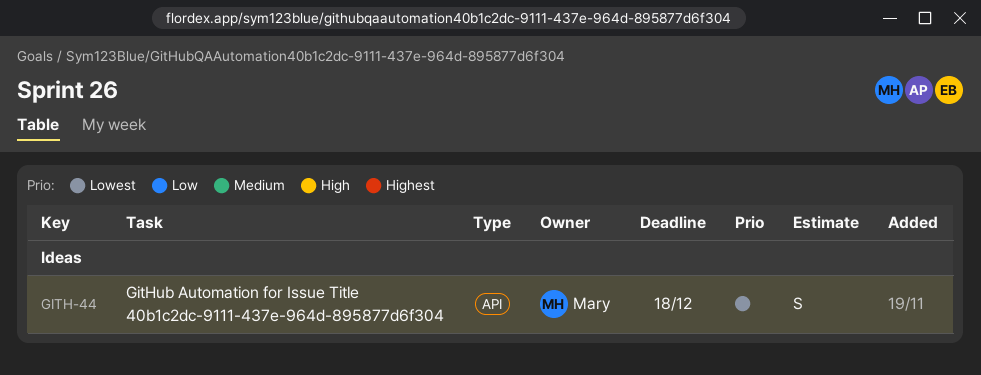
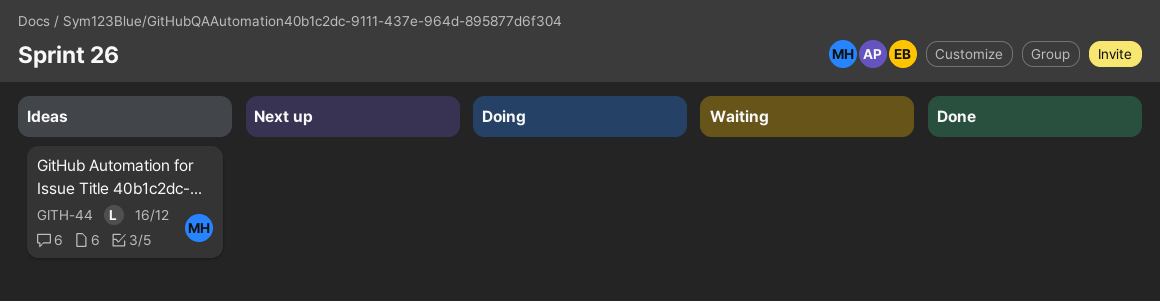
GITH-44, estimate: S -> L
GITH-44, due: Dec 18 -> Dec 16

